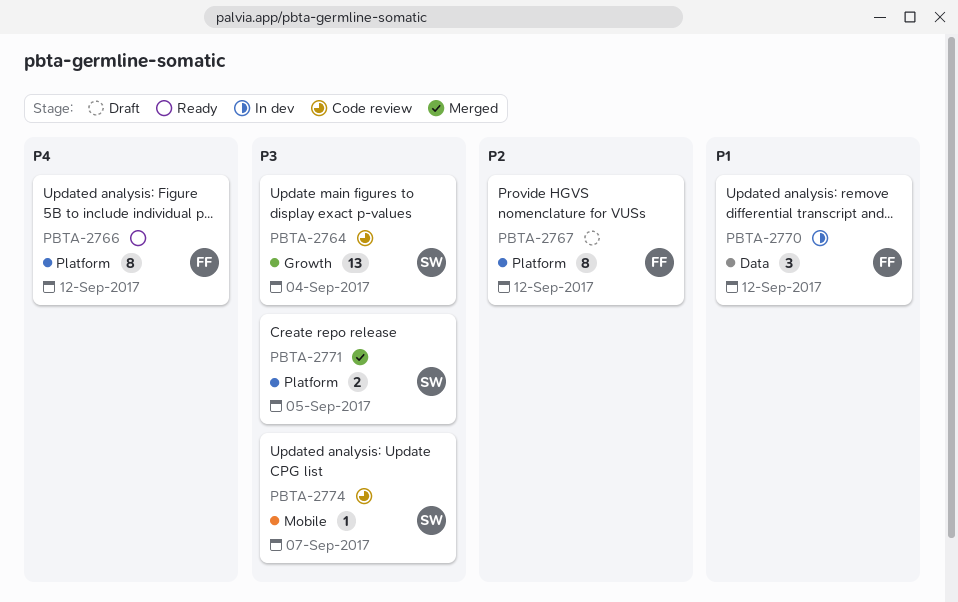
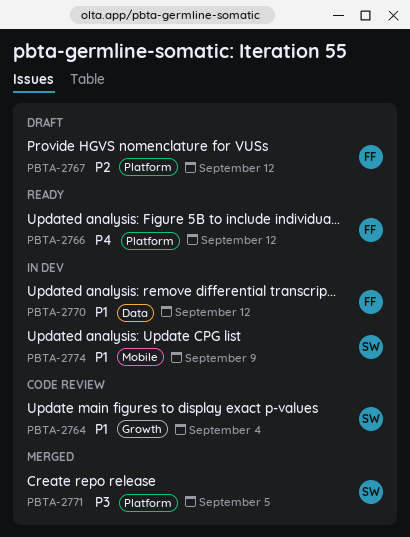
PBTA-2764, priority: P3 -> P1
PBTA-2774, status: Code review -> In dev
PBTA-2774, priority: P3 -> P1
PBTA-2774, due: Sep 7 -> Sep 9

